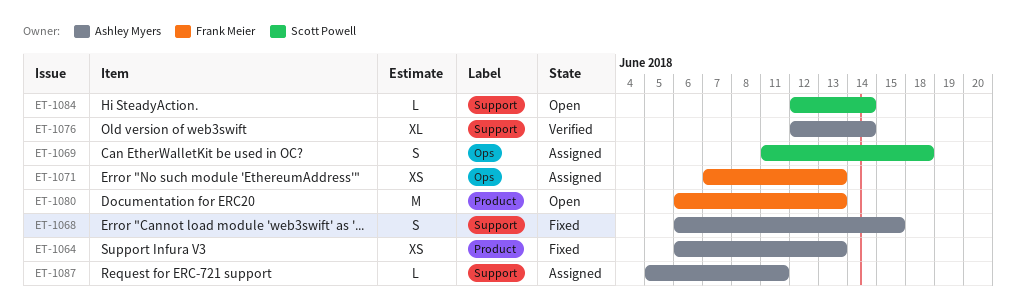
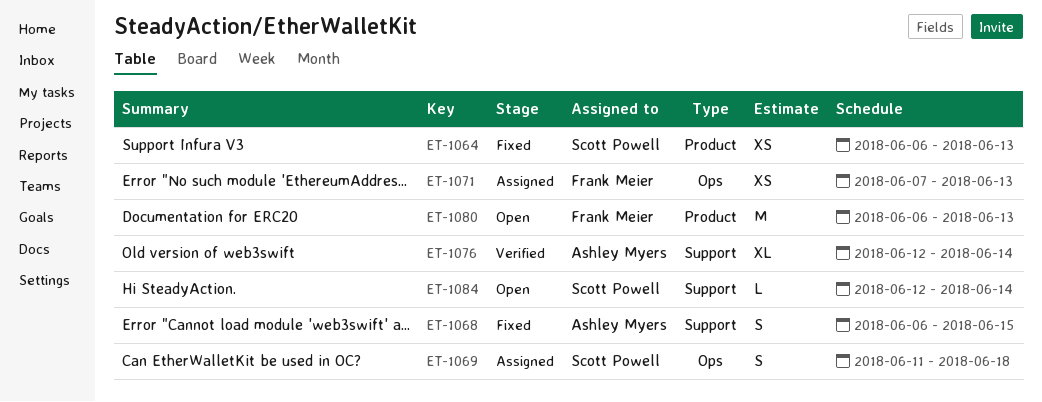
ET-1064, owner: Ashley Myers -> Scott Powell
ET-1087: present -> none

